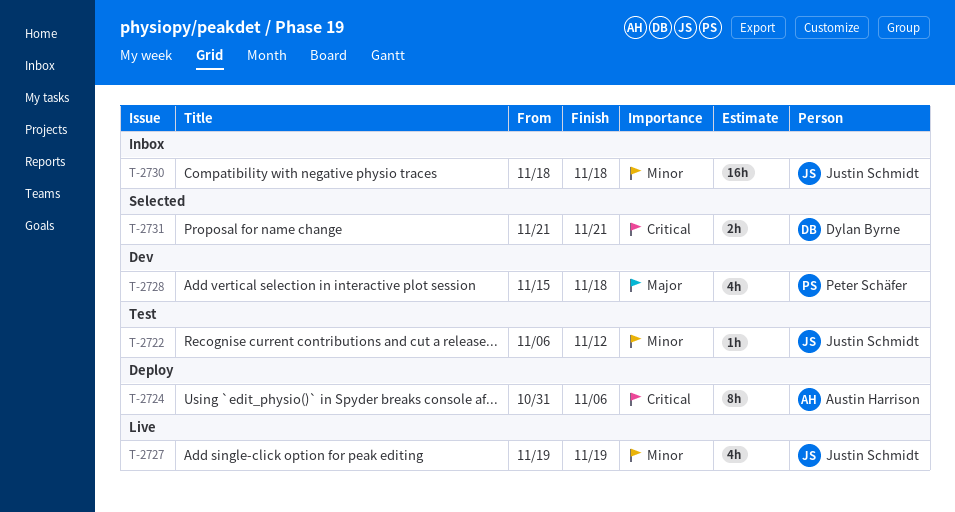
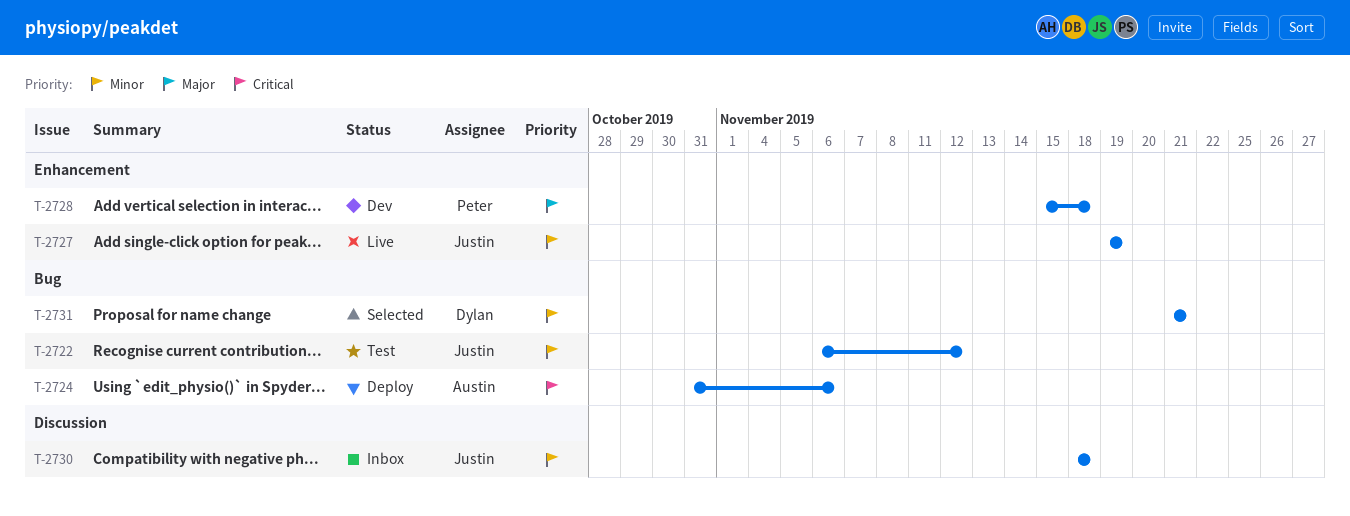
T-2731, priority: Critical -> Minor

